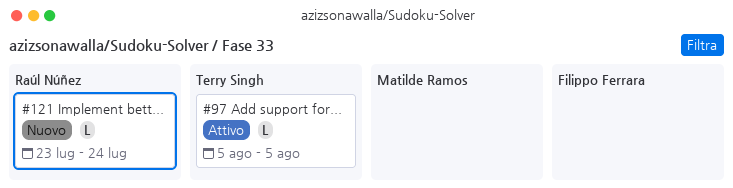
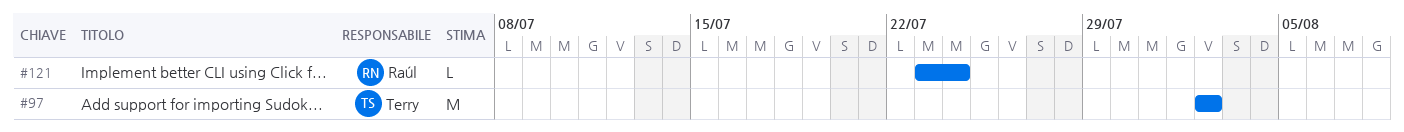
#97, estimate: L -> M
#97, start: Aug 5 -> Aug 2
#97, due: Aug 5 -> Aug 2

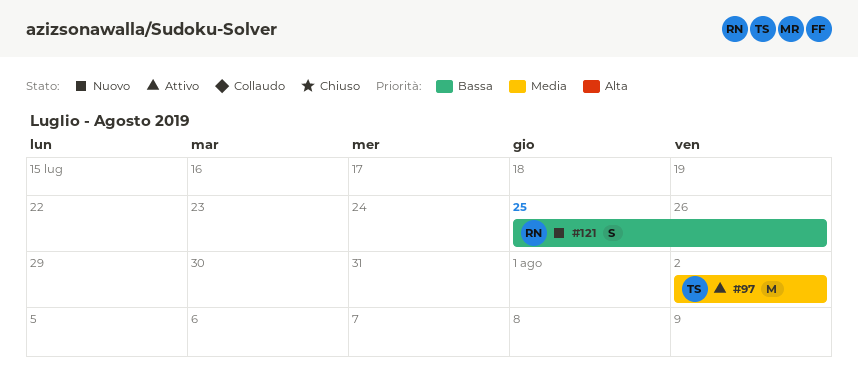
#121, estimate: L -> S
#121, start: Jul 23 -> Jul 25
#121, due: Jul 24 -> Jul 26

